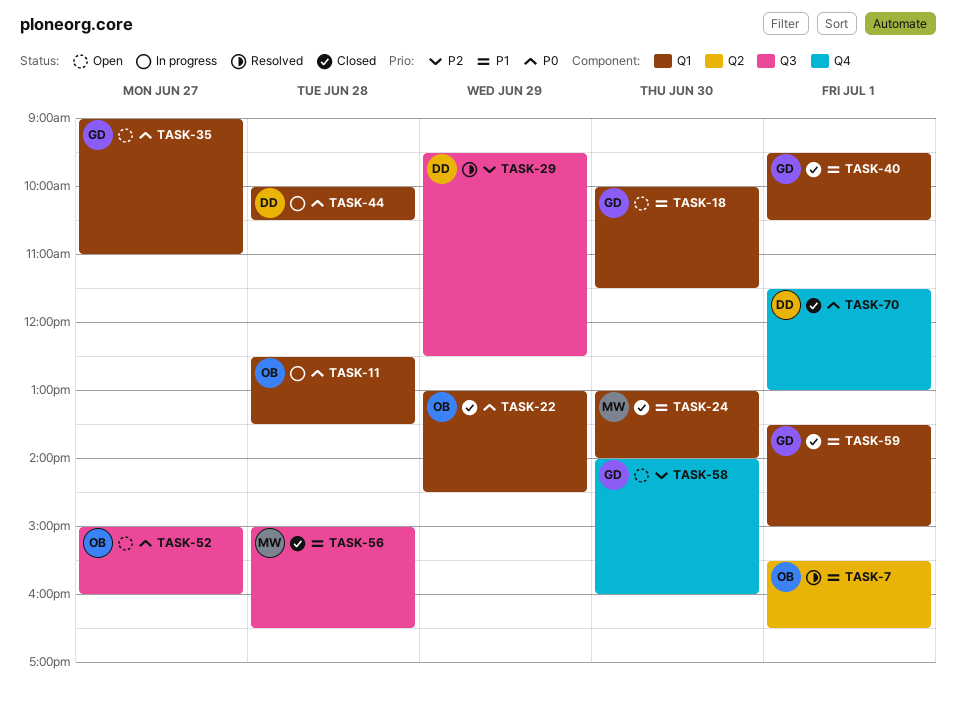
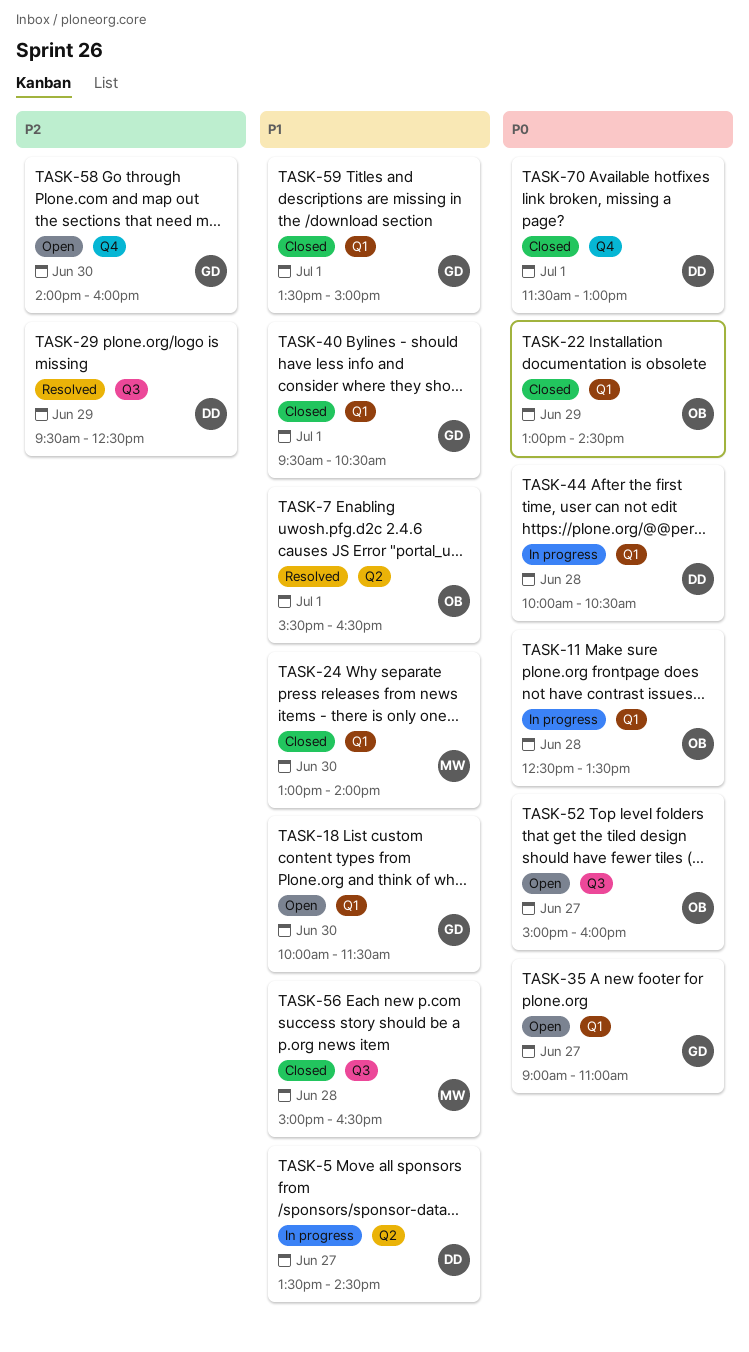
TASK-5: none -> present

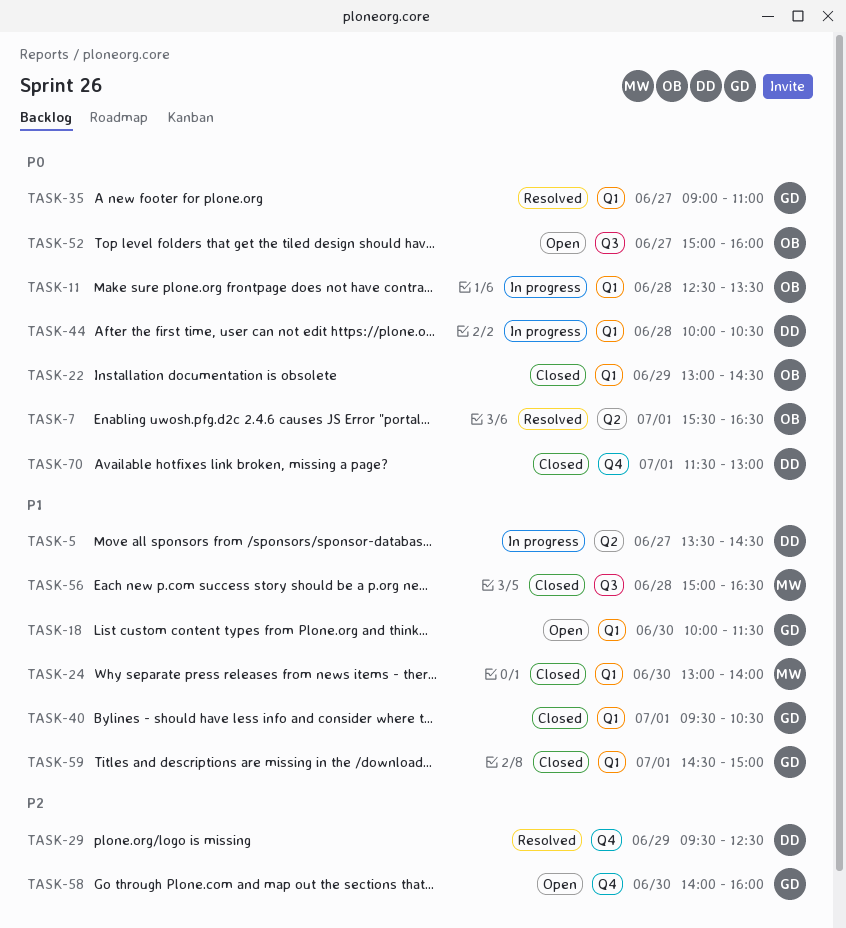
TASK-7, priority: P1 -> P0
TASK-29, label: Q3 -> Q4
TASK-35, status: Open -> Resolved
TASK-59, begins: 13:30 -> 14:30

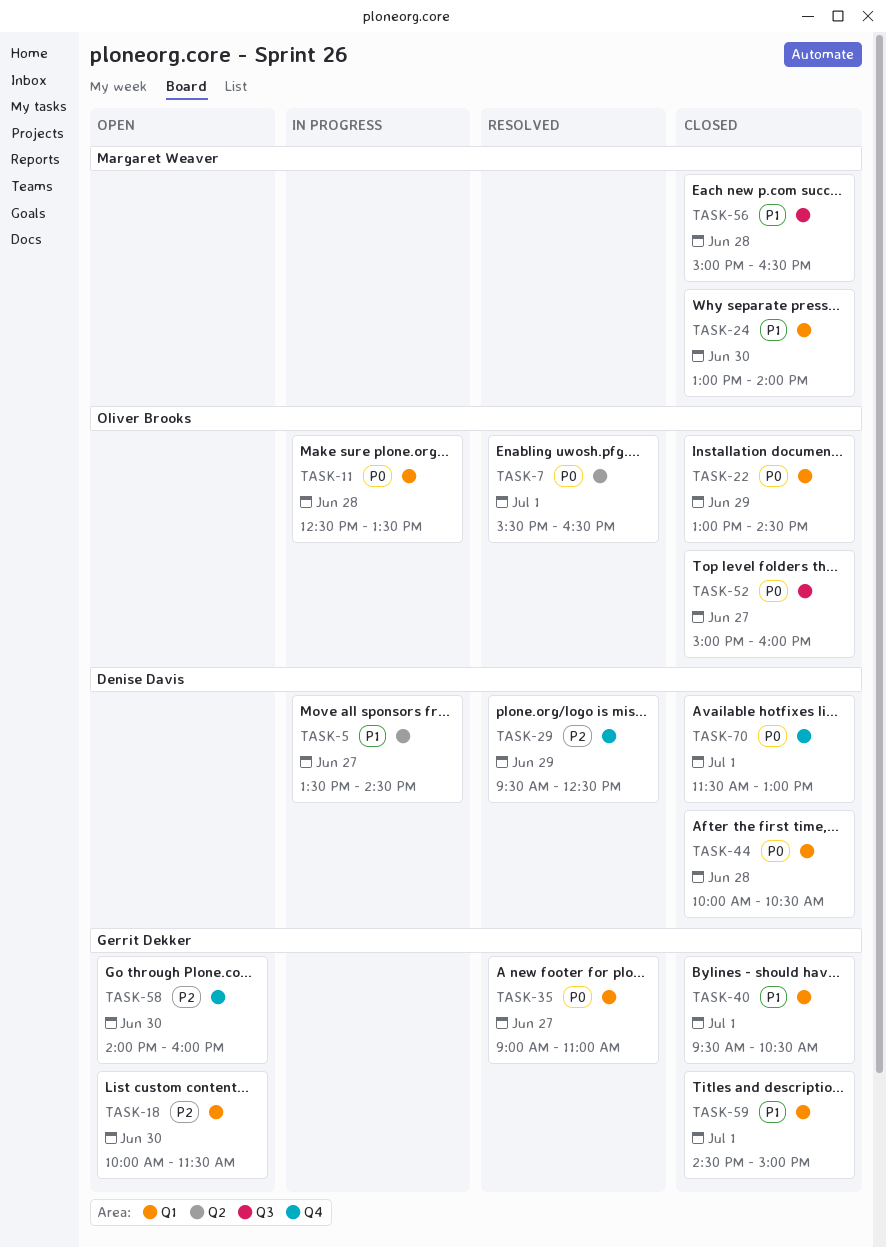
TASK-18, priority: P1 -> P2
TASK-44, status: In progress -> Closed
TASK-52, status: Open -> Closed

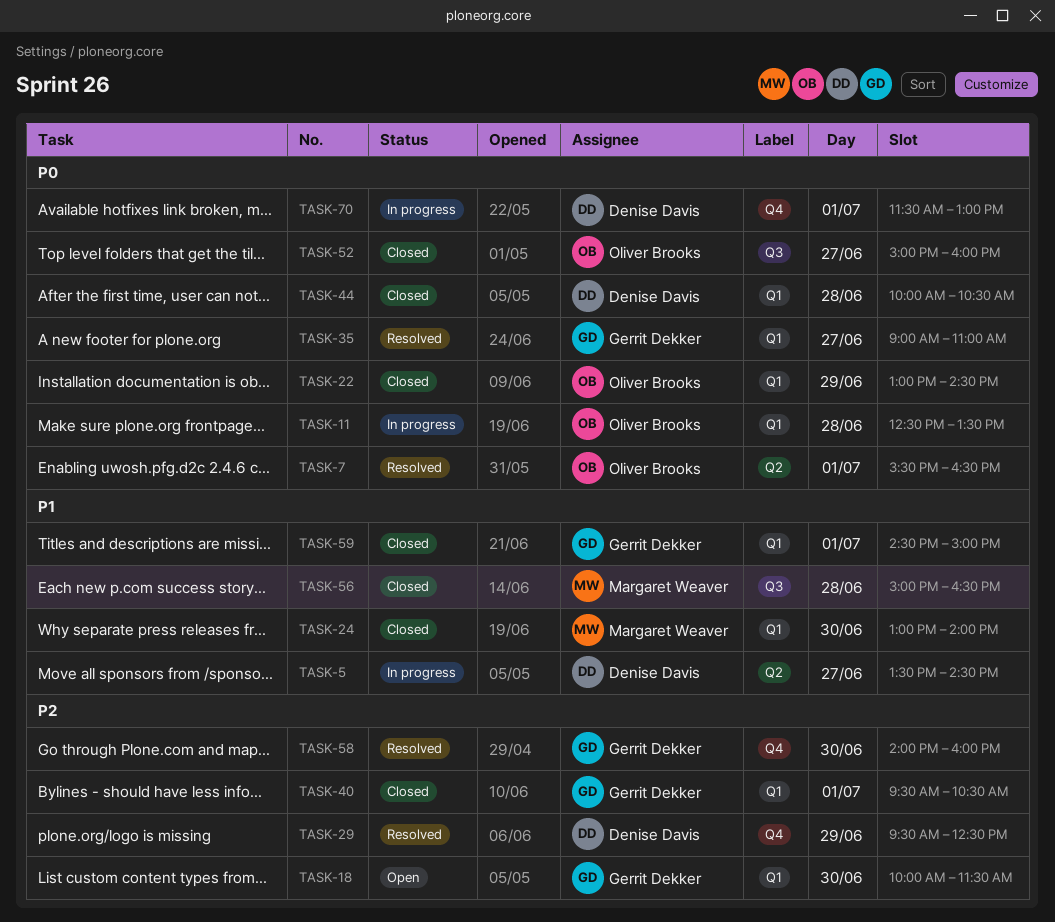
TASK-40, priority: P1 -> P2
TASK-58, status: Open -> Resolved
TASK-70, status: Closed -> In progress

